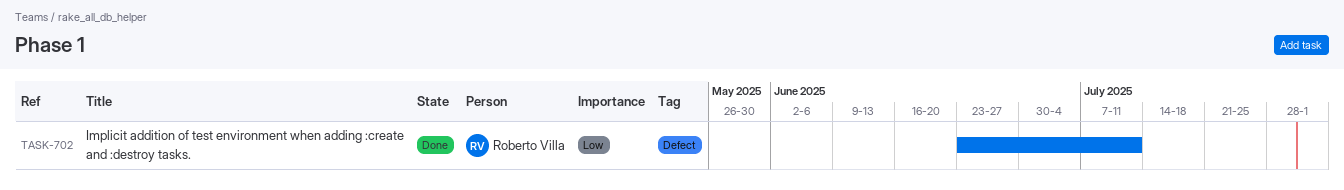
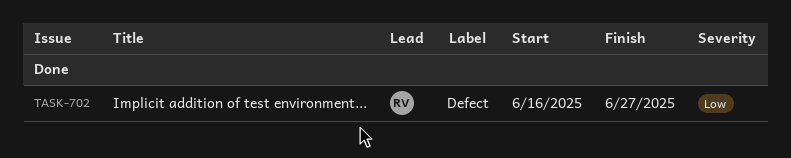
TASK-702, start: Jun 23 -> Jun 16
TASK-702, due: Jul 11 -> Jun 27

